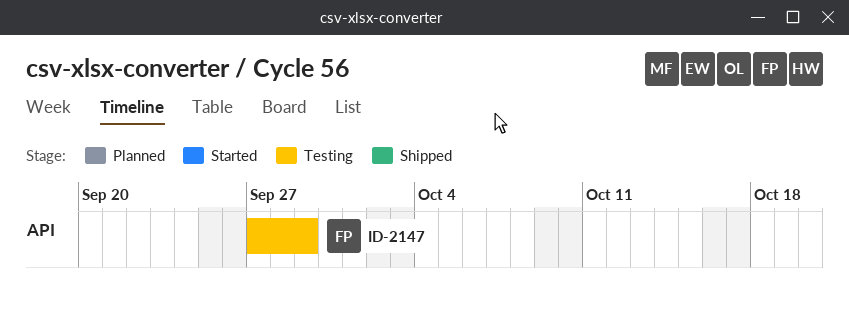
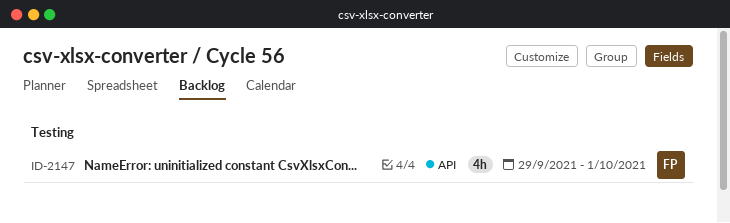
ID-2147, start: Sep 27 -> Sep 29
ID-2147, due: Sep 29 -> Oct 1

